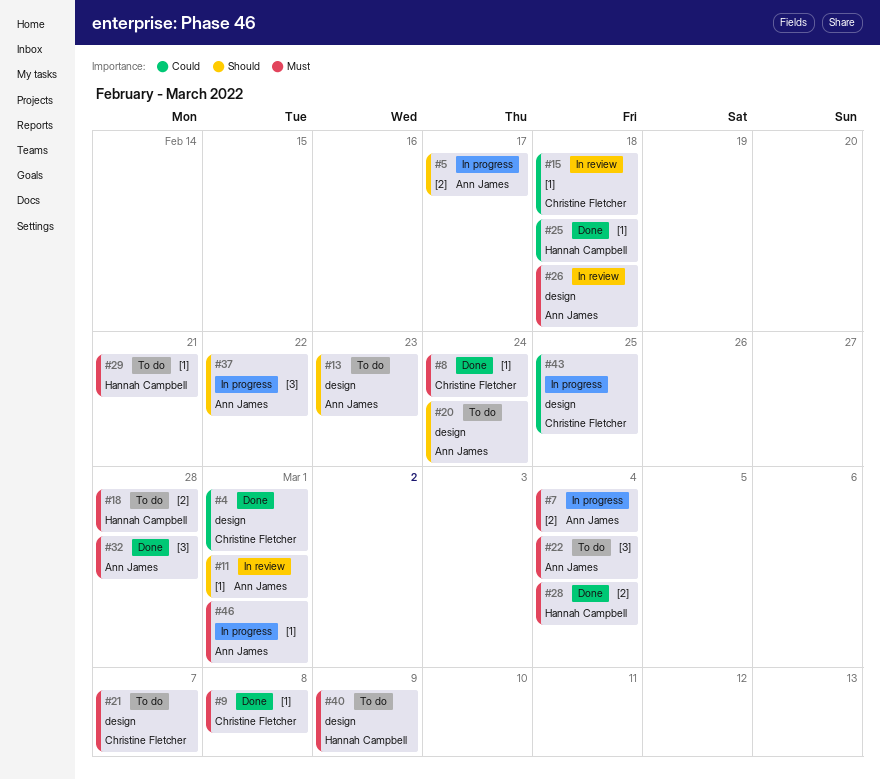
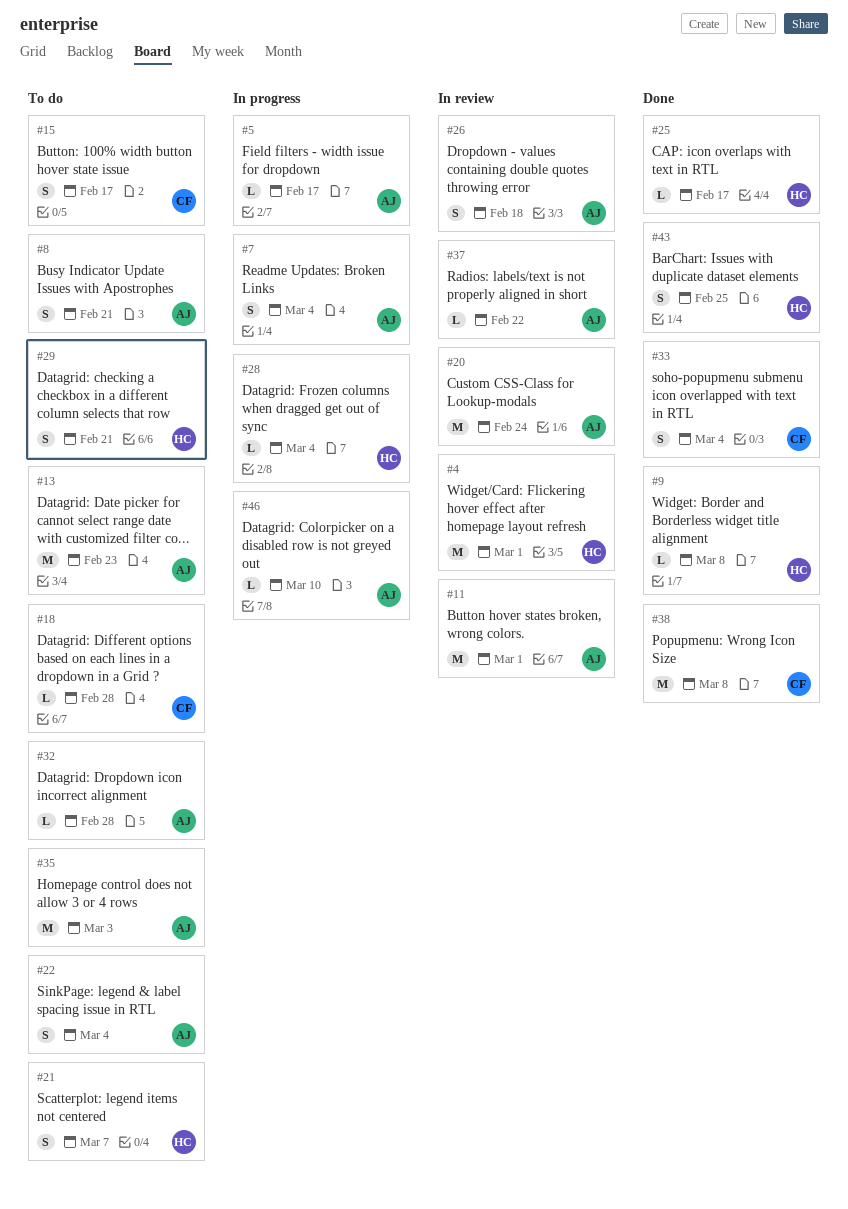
#4, status: Done -> In review
#4, owner: Christine Fletcher -> Hannah Campbell
#8, status: Done -> To do
#8, owner: Christine Fletcher -> Ann James
#8, due: Feb 24 -> Feb 21
#9, owner: Christine Fletcher -> Hannah Campbell
#15, status: In review -> To do
#15, due: Feb 18 -> Feb 17
#18, owner: Hannah Campbell -> Christine Fletcher
#20, status: To do -> In review
#21, owner: Christine Fletcher -> Hannah Campbell
#25, due: Feb 18 -> Feb 17
#28, status: Done -> In progress
#32, status: Done -> To do
#33: none -> present
#35: none -> present
#37, status: In progress -> In review
#38: none -> present
#40: present -> none
#43, status: In progress -> Done
#43, owner: Christine Fletcher -> Hannah Campbell
#46, due: Mar 1 -> Mar 10

